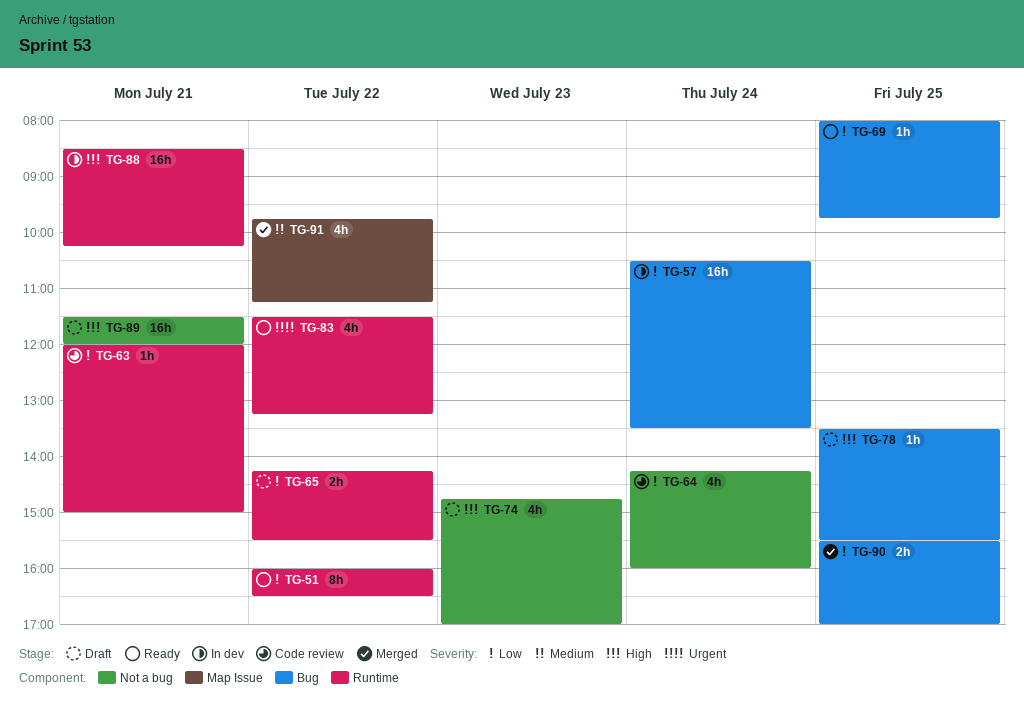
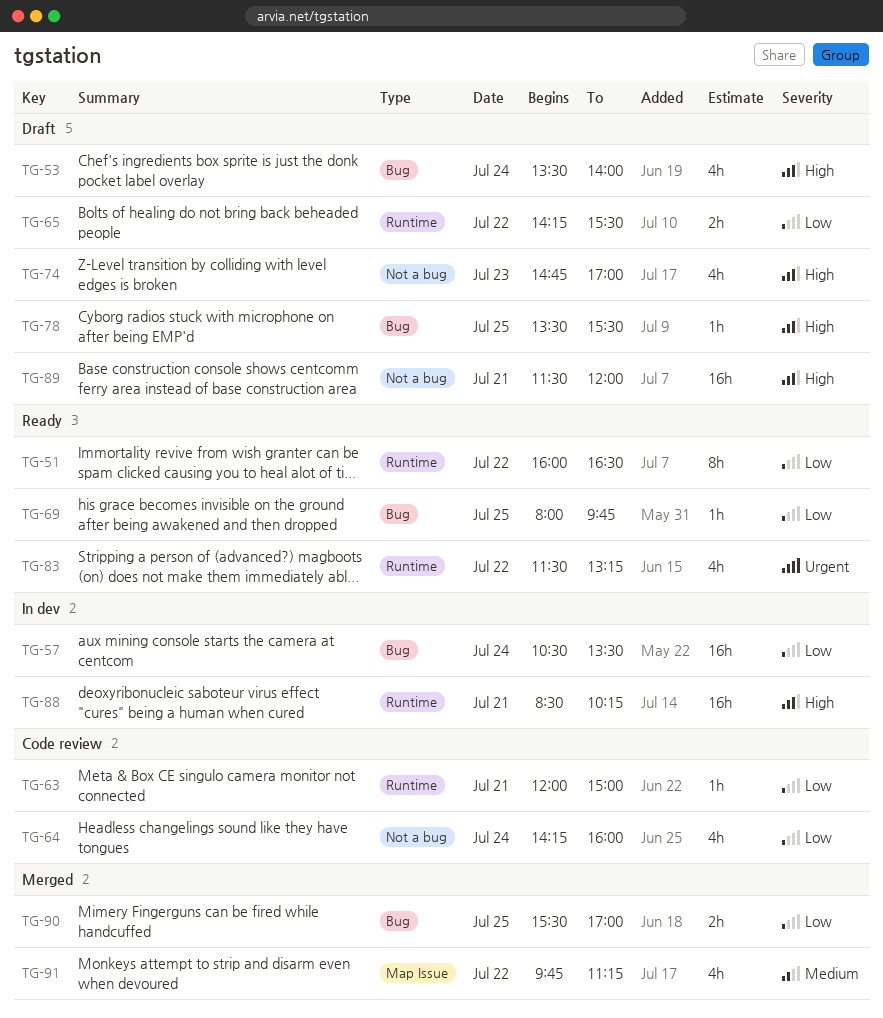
TG-53: none -> present

